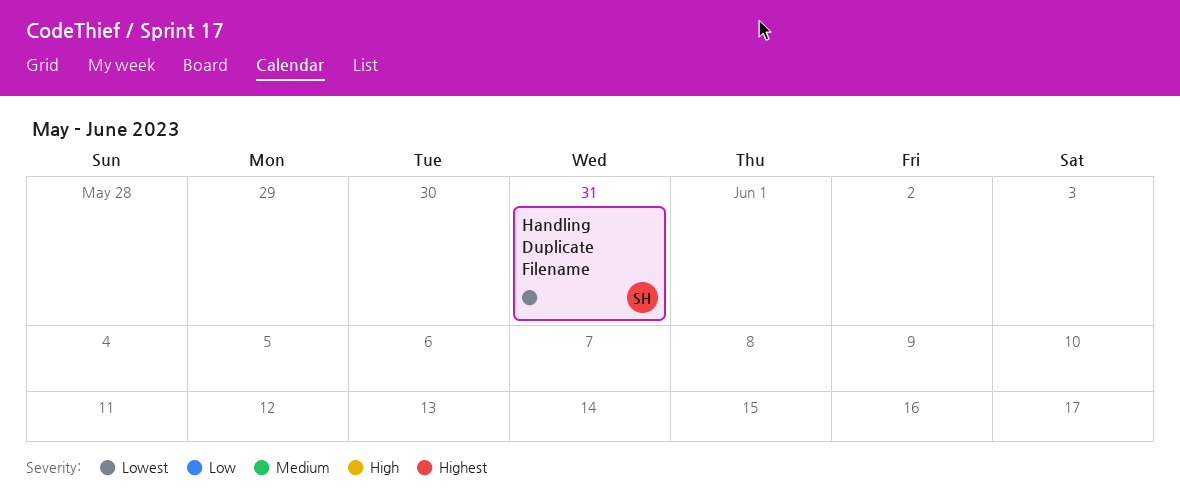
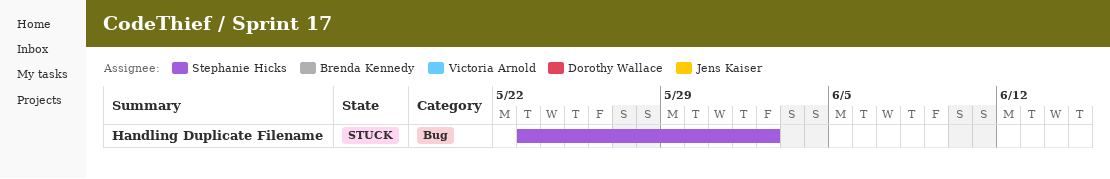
Handling Duplicate Filename, due: May 31 -> Jun 2

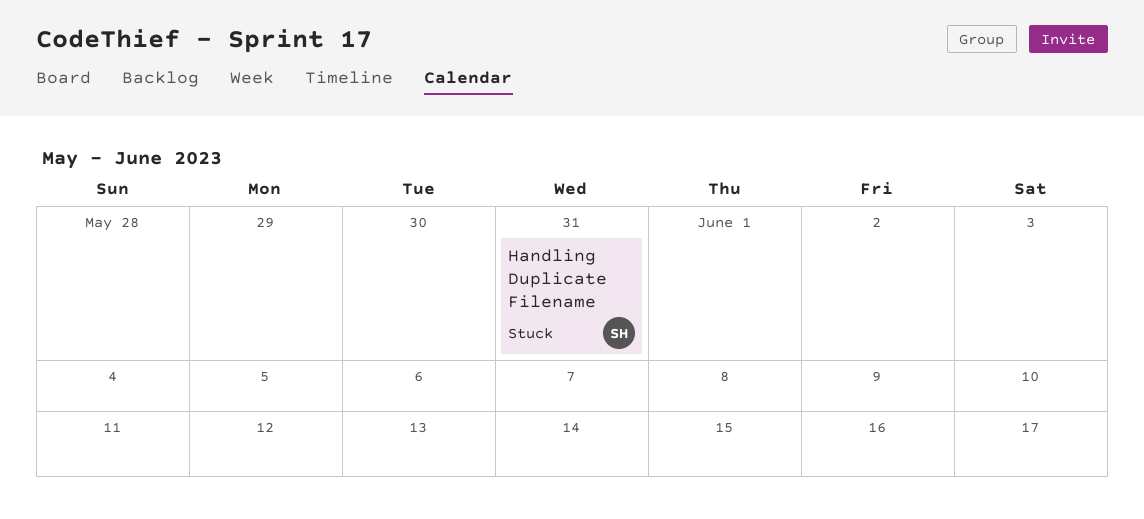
Handling Duplicate Filename, due: Jun 2 -> May 31

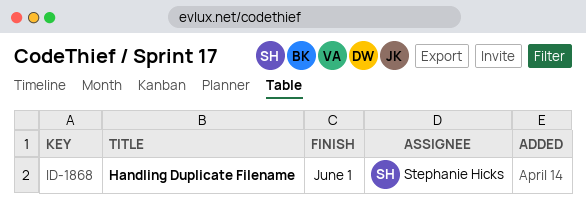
Handling Duplicate Filename, due: May 31 -> Jun 1

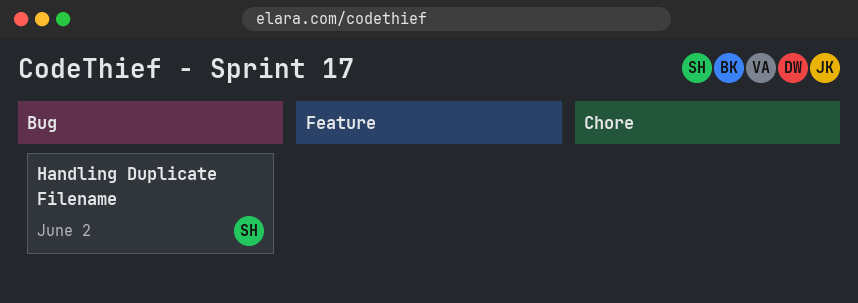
Handling Duplicate Filename, due: Jun 1 -> Jun 2

